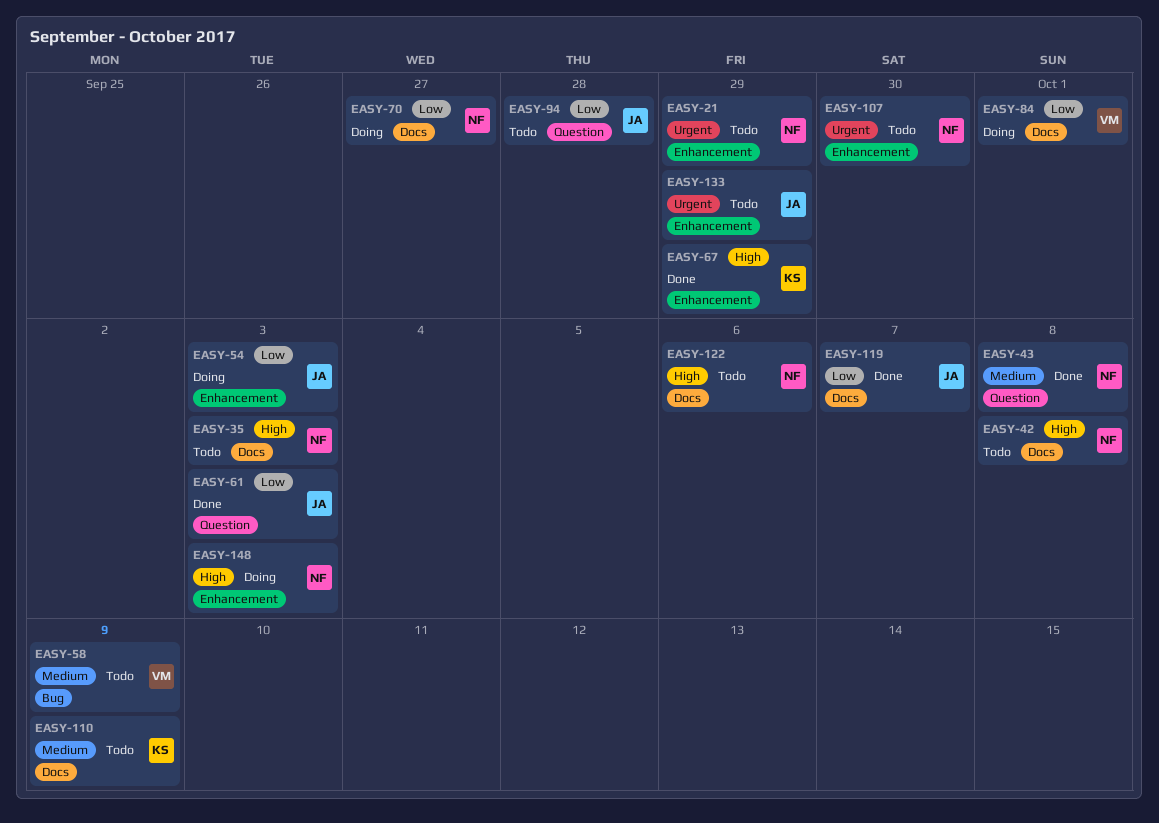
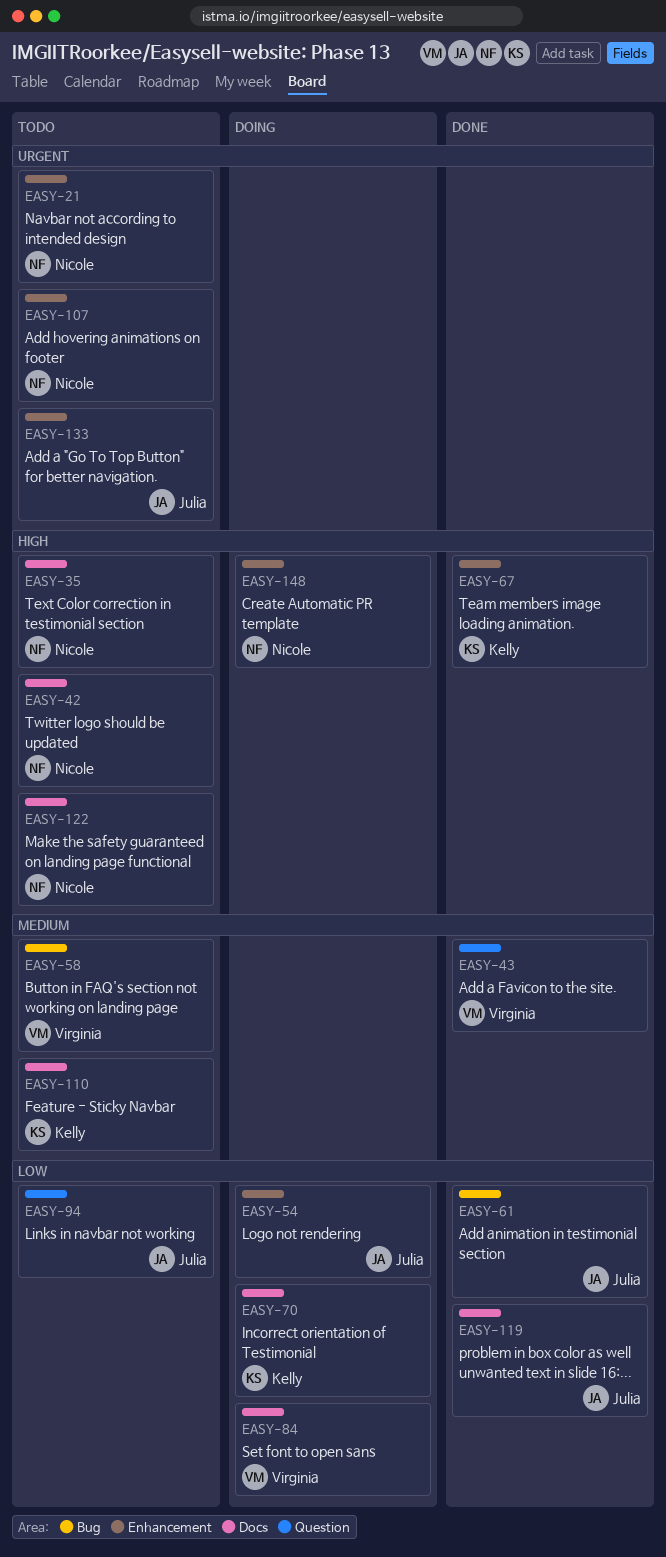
EASY-43, owner: Nicole -> Virginia
EASY-61, label: Question -> Bug
EASY-70, owner: Nicole -> Kelly

